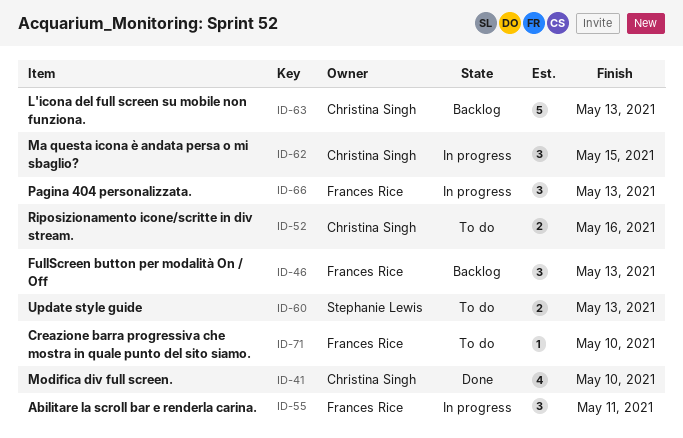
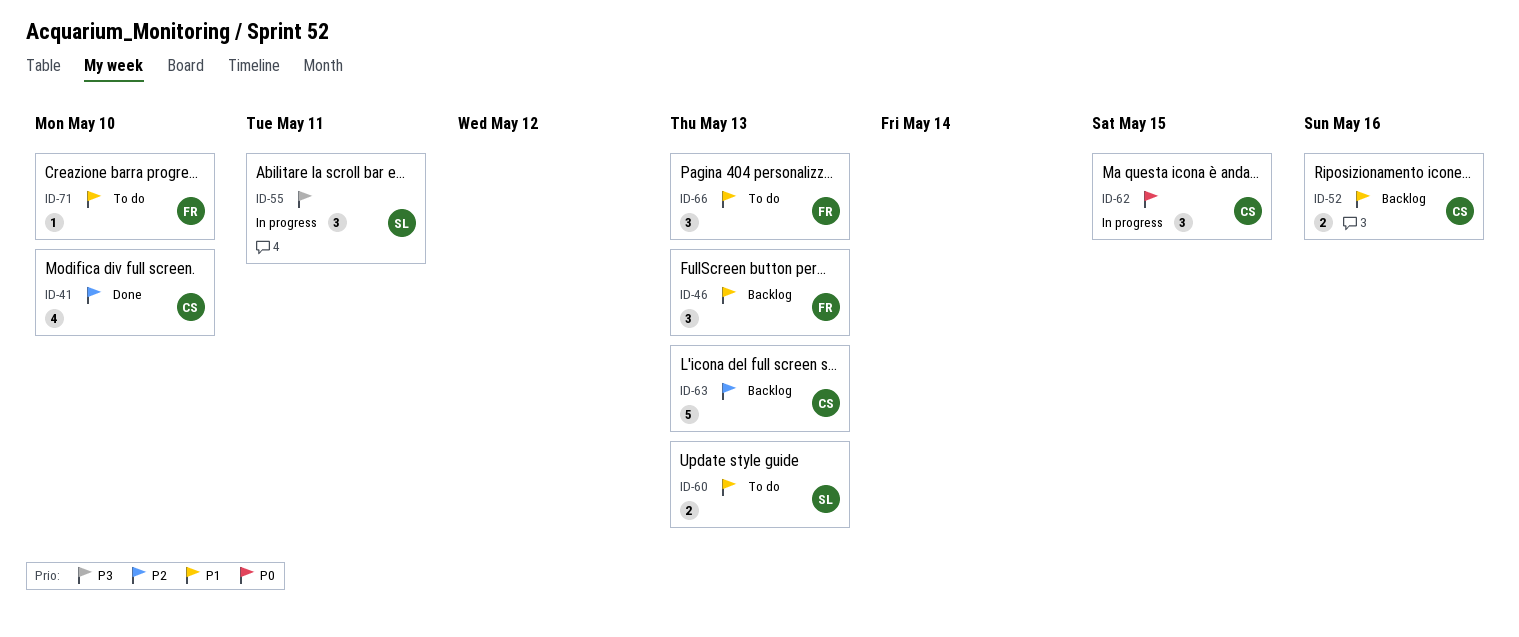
ID-52, status: To do -> Backlog
ID-55, owner: Frances Rice -> Stephanie Lewis
ID-66, status: In progress -> To do

